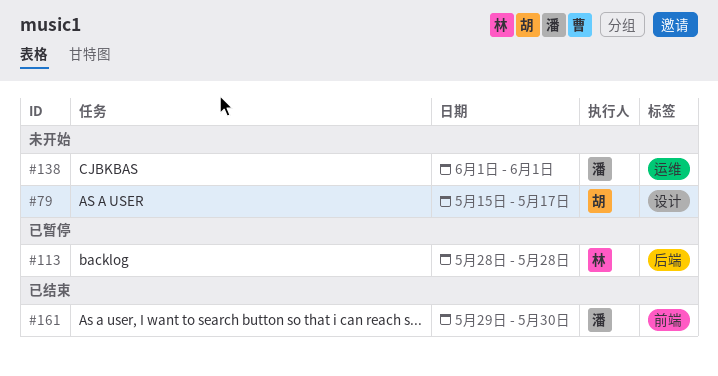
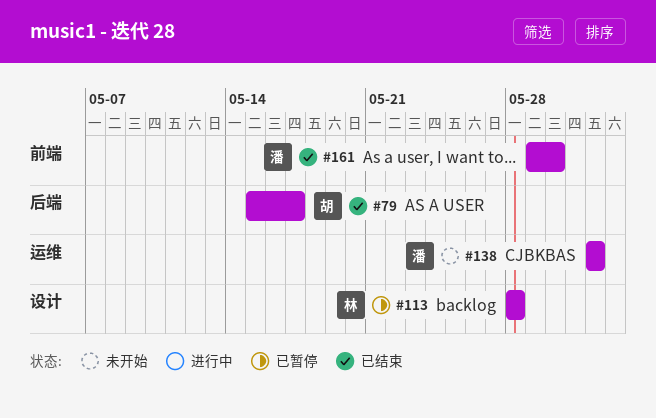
#79, status: 未开始 -> 已结束
#79, label: 设计 -> 后端
#113, label: 后端 -> 设计

